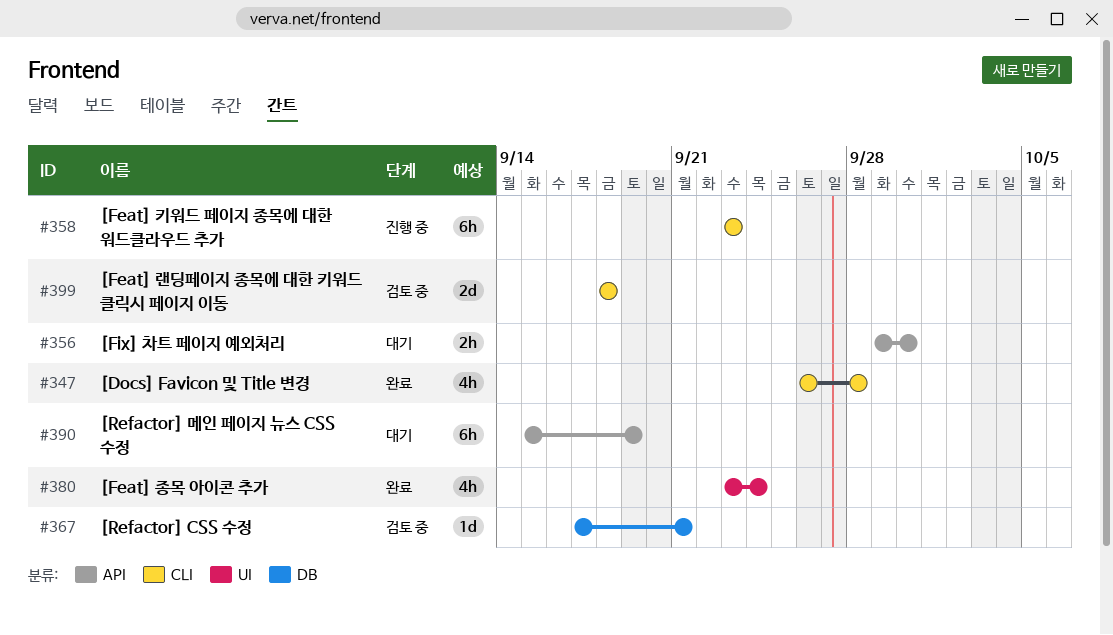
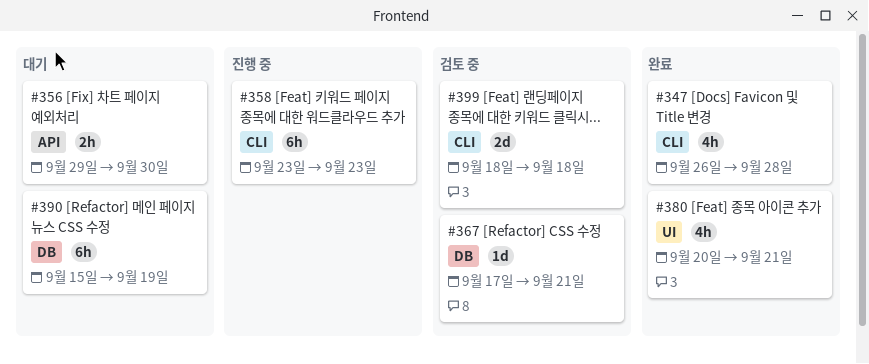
#380, start: Sep 23 -> Sep 20
#380, due: Sep 24 -> Sep 21
#390, label: API -> DB

